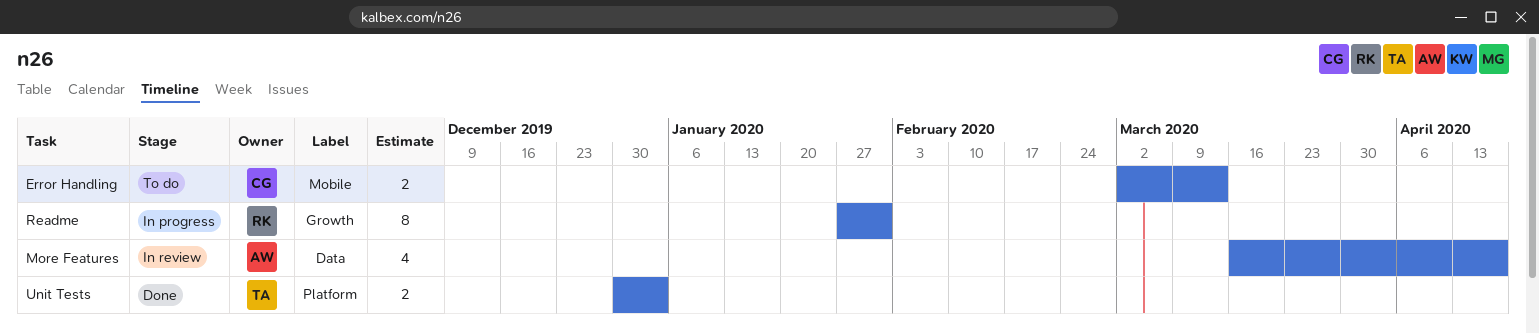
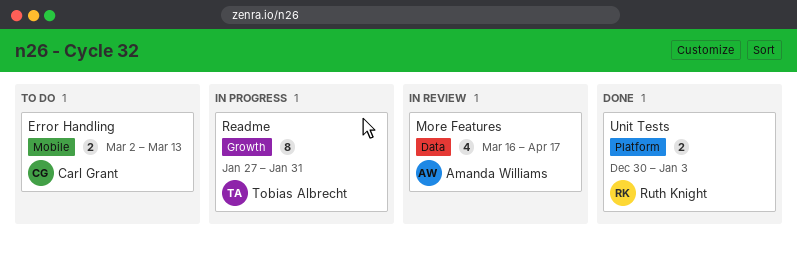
Readme, owner: Ruth Knight -> Tobias Albrecht
Unit Tests, owner: Tobias Albrecht -> Ruth Knight

